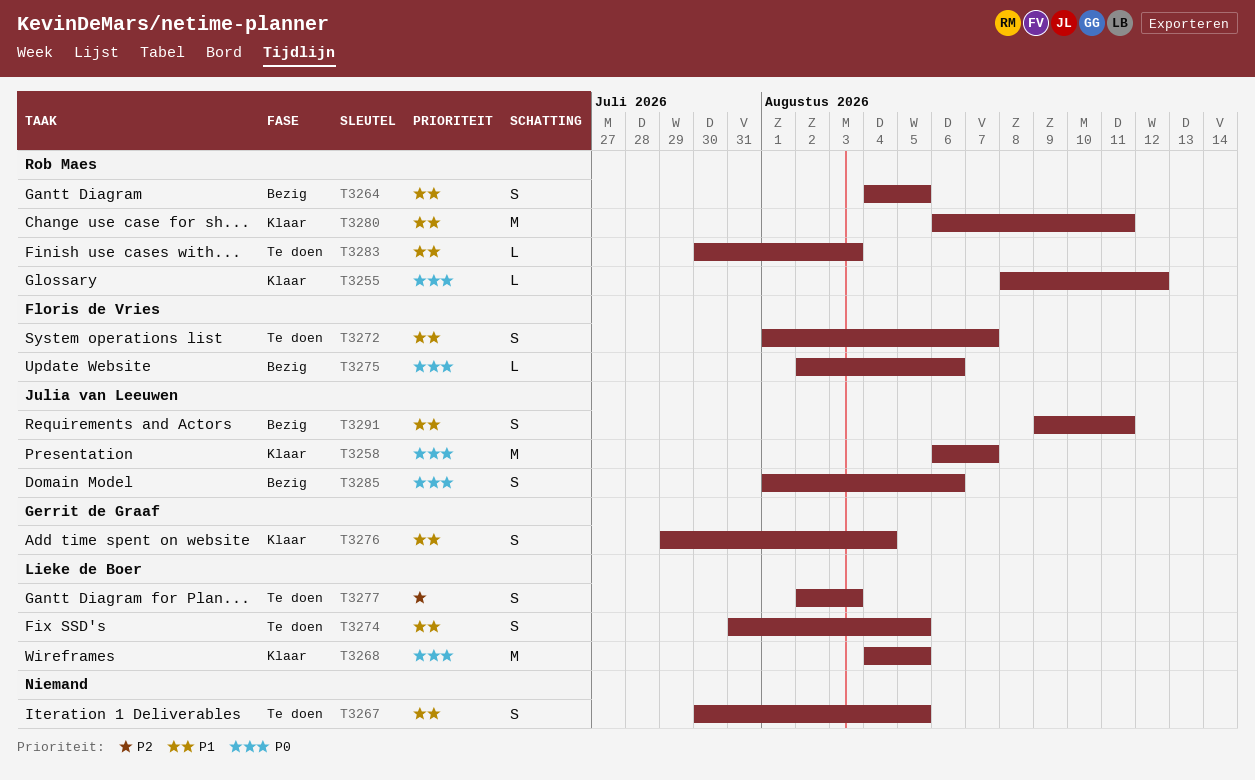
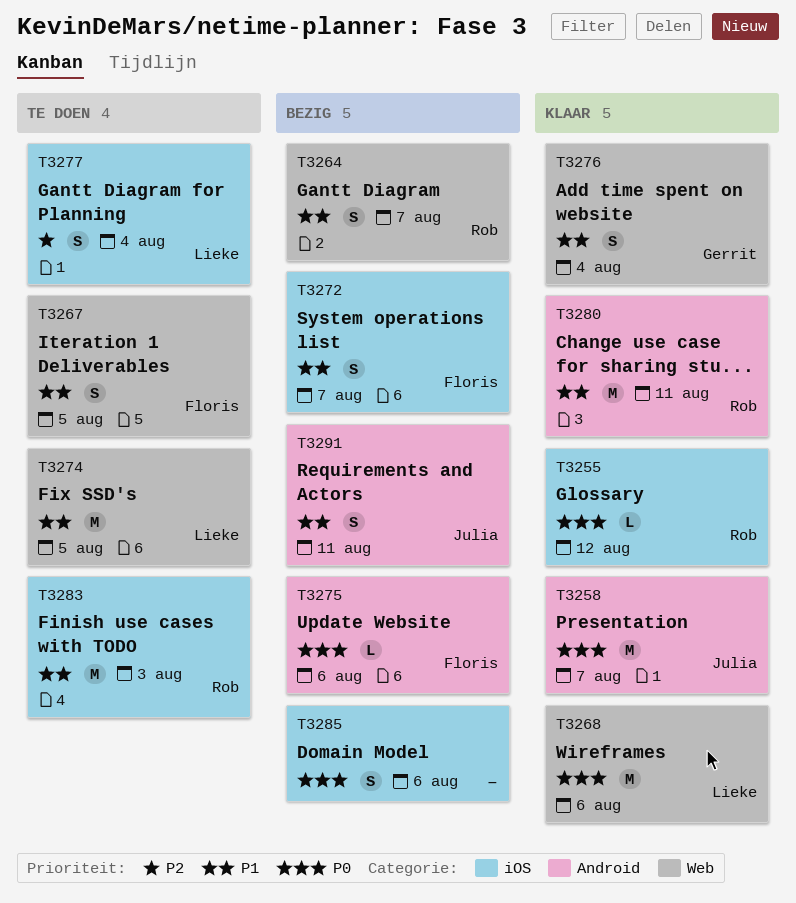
T3264, due: Aug 5 -> Aug 7
T3267, owner: none -> Floris de Vries
T3268, due: Aug 5 -> Aug 6
T3272, status: Te doen -> Bezig
T3274, estimate: S -> M
T3277, due: Aug 3 -> Aug 4
T3283, estimate: L -> M
T3285, owner: Julia van Leeuwen -> none

